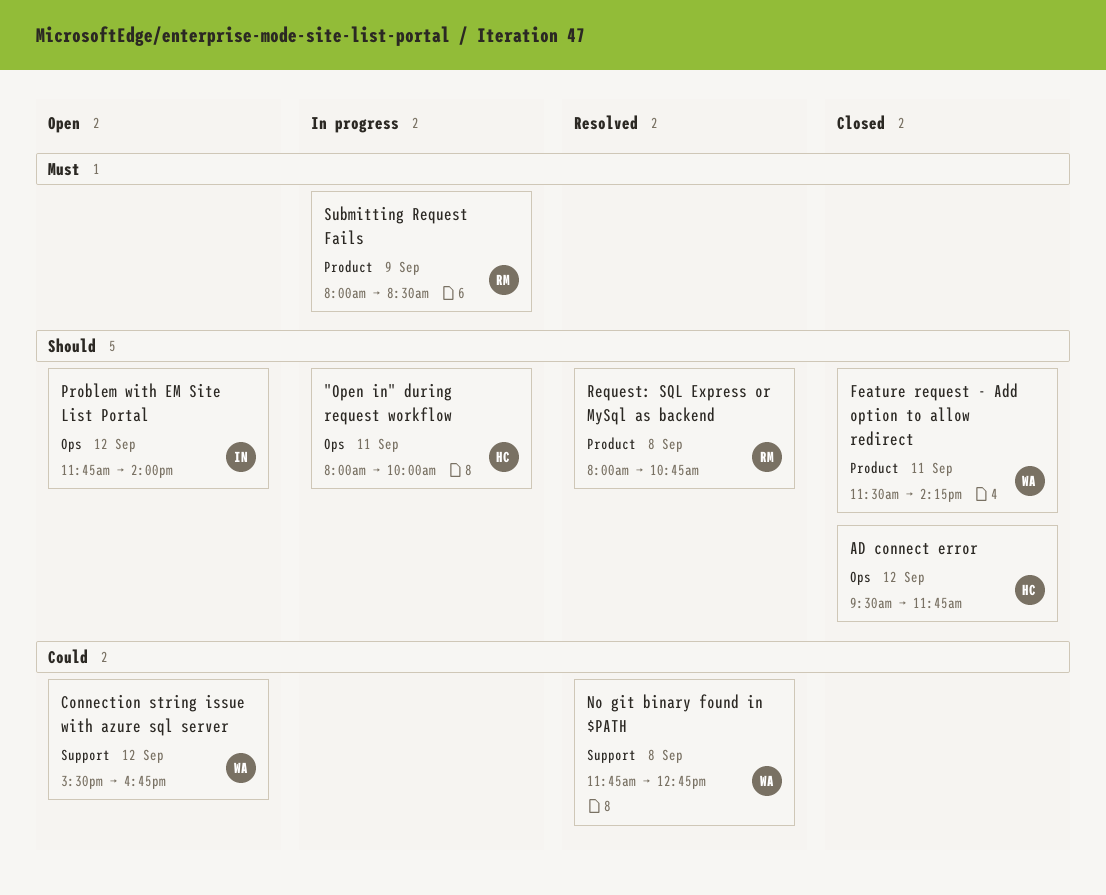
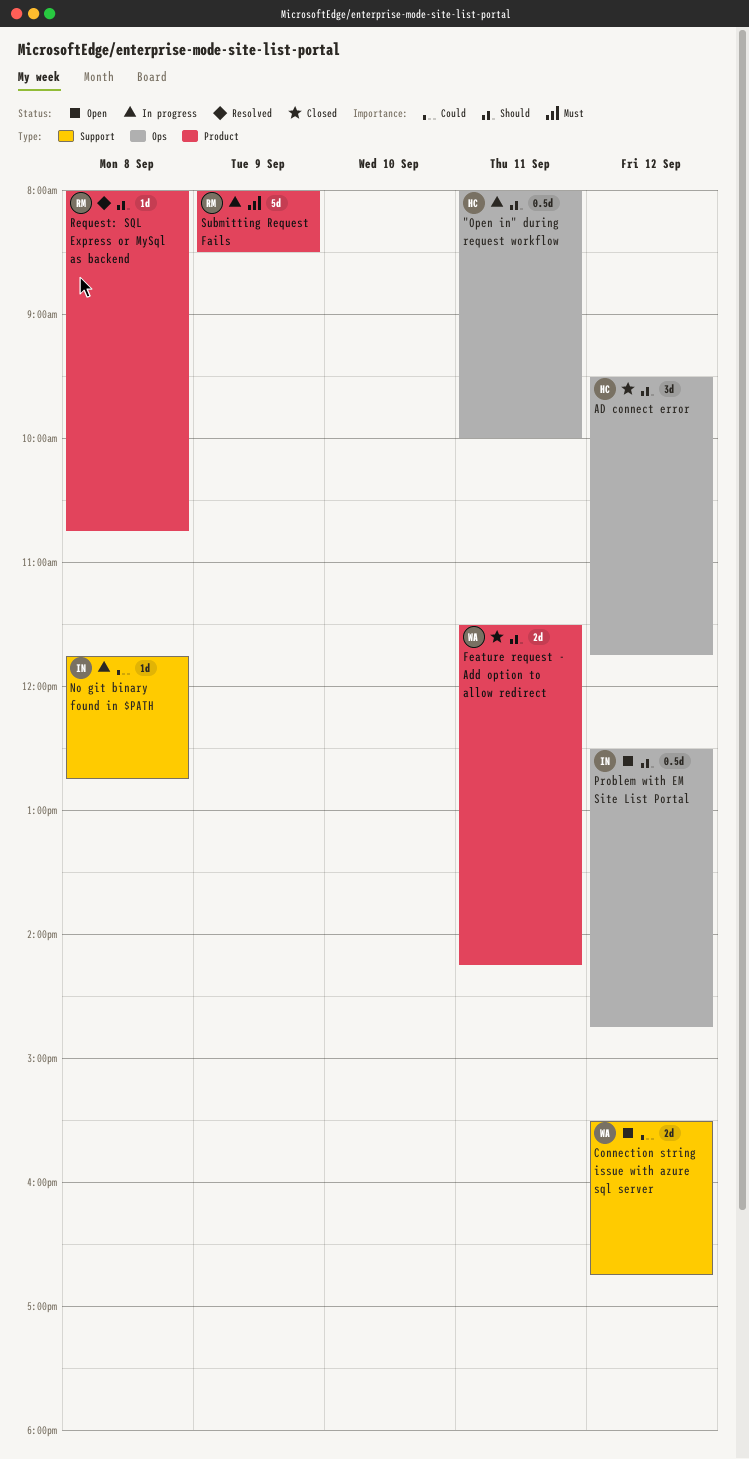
No git binary found in $PATH, status: Resolved -> In progress
No git binary found in $PATH, owner: WA -> IN
Problem with EM Site List Portal, begins: 11:45 -> 12:30
Problem with EM Site List Portal, ends: 14:00 -> 14:45

